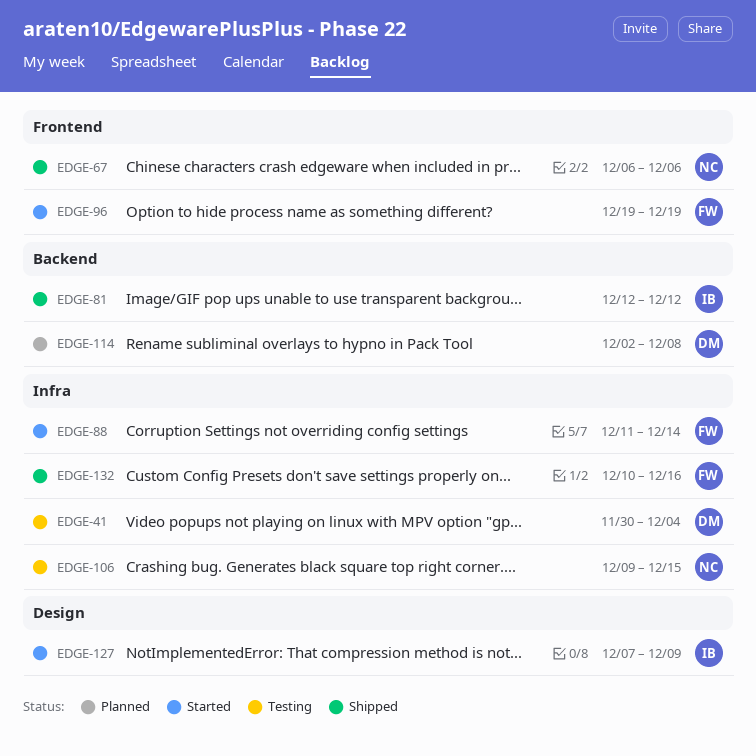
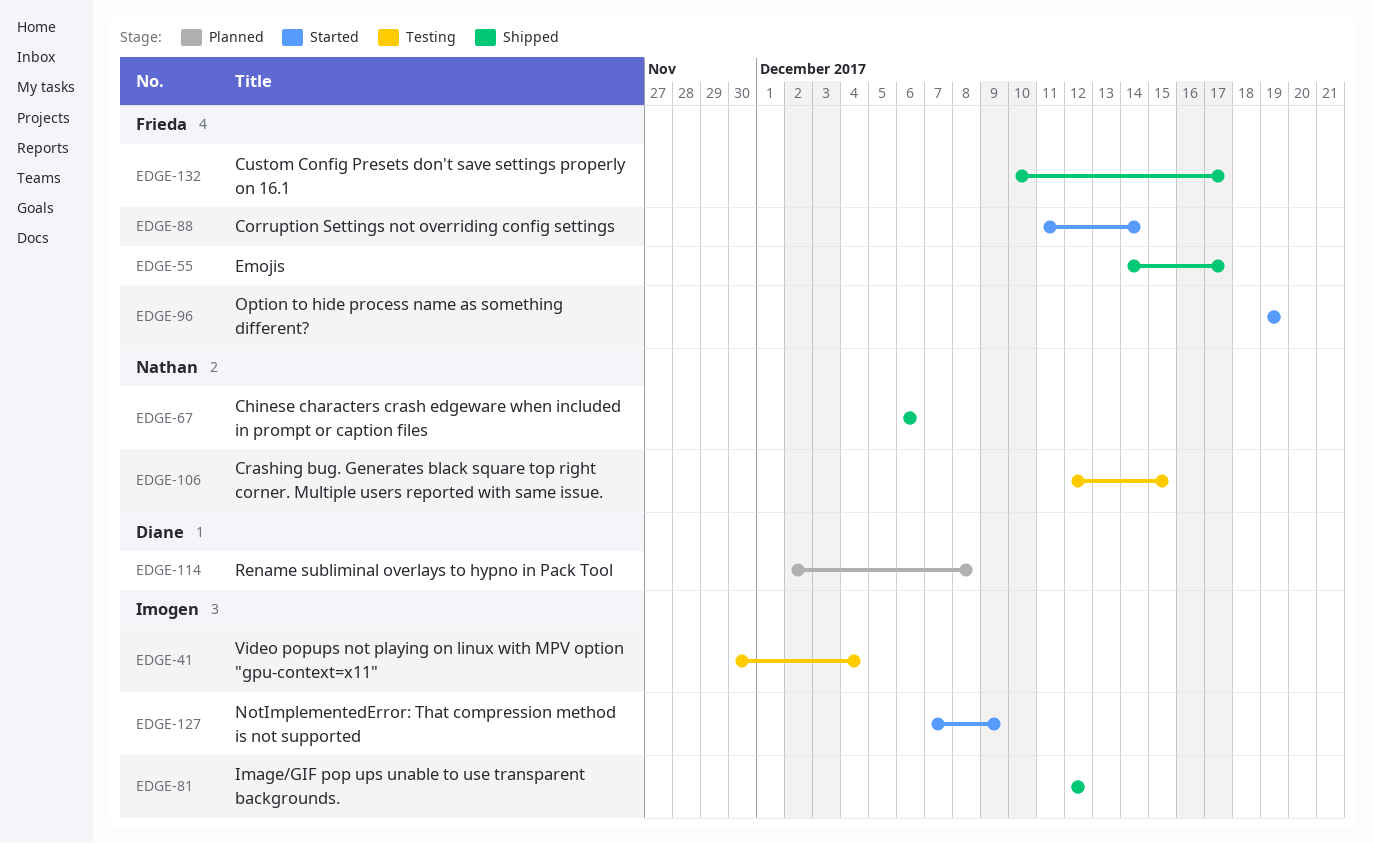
EDGE-41, owner: Diane -> Imogen
EDGE-55: none -> present
EDGE-106, start: Dec 9 -> Dec 12
EDGE-132, due: Dec 16 -> Dec 17

